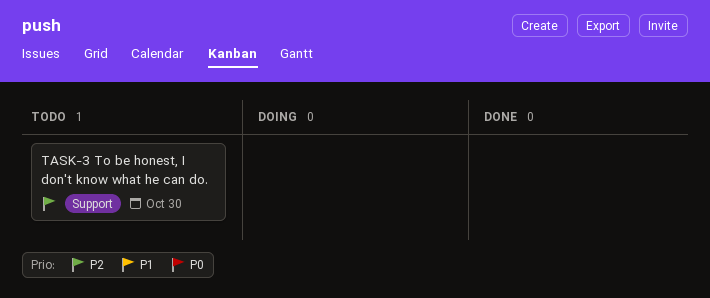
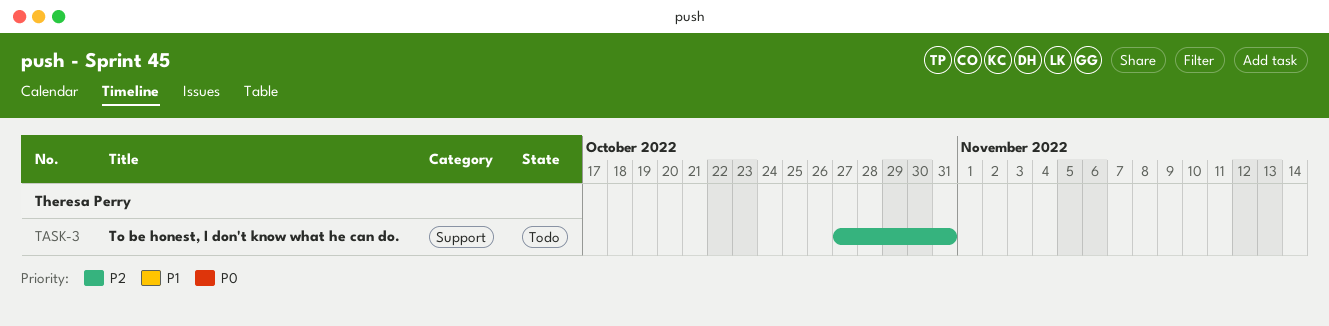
TASK-3, due: Oct 30 -> Oct 31

